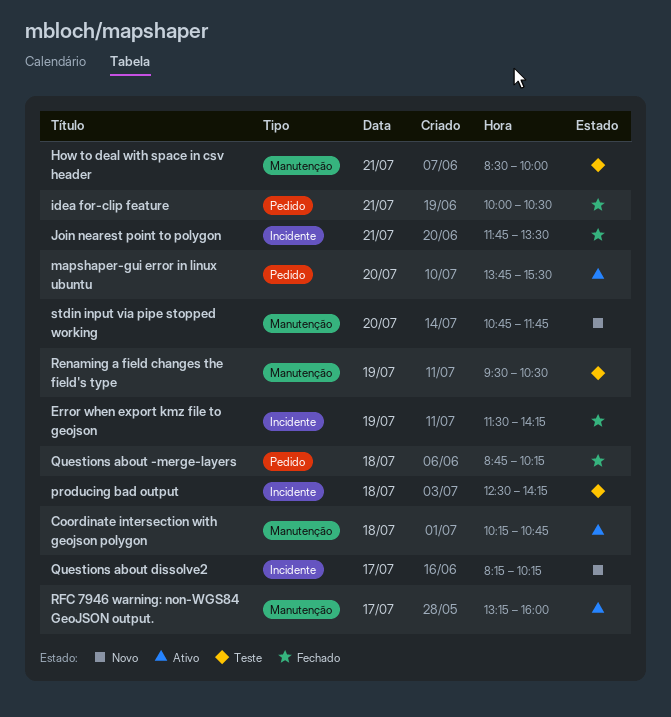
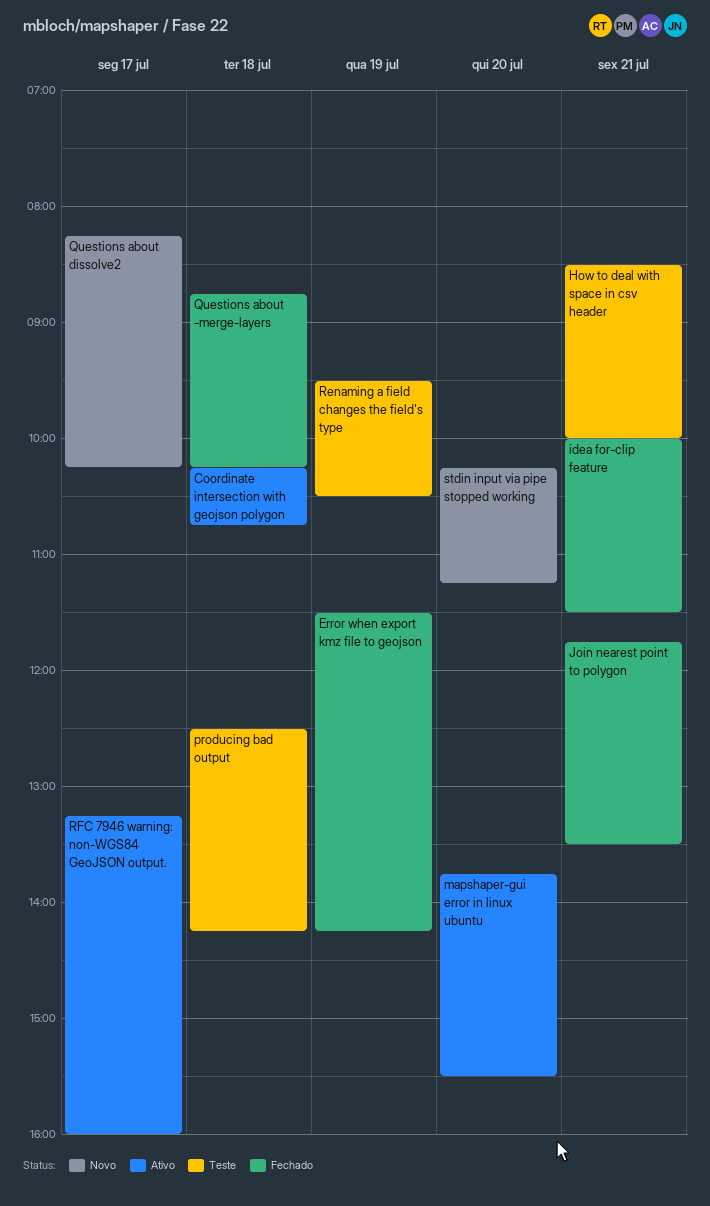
idea for-clip feature, ends: 10:30 -> 11:30
stdin input via pipe stopped working, begins: 10:45 -> 10:15
stdin input via pipe stopped working, ends: 11:45 -> 11:15

